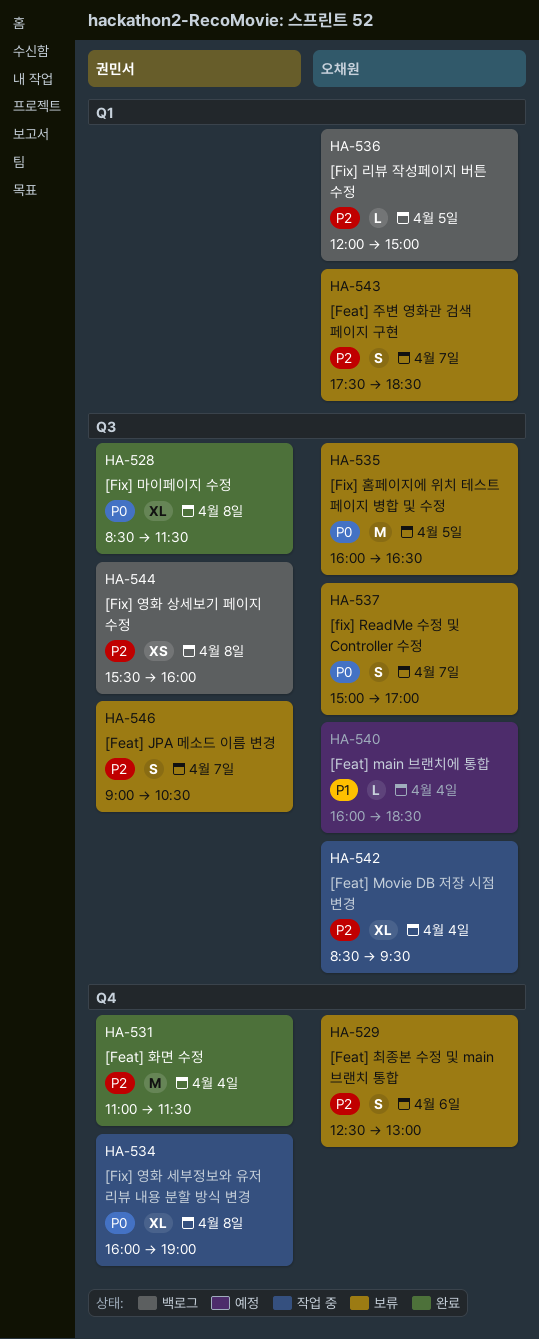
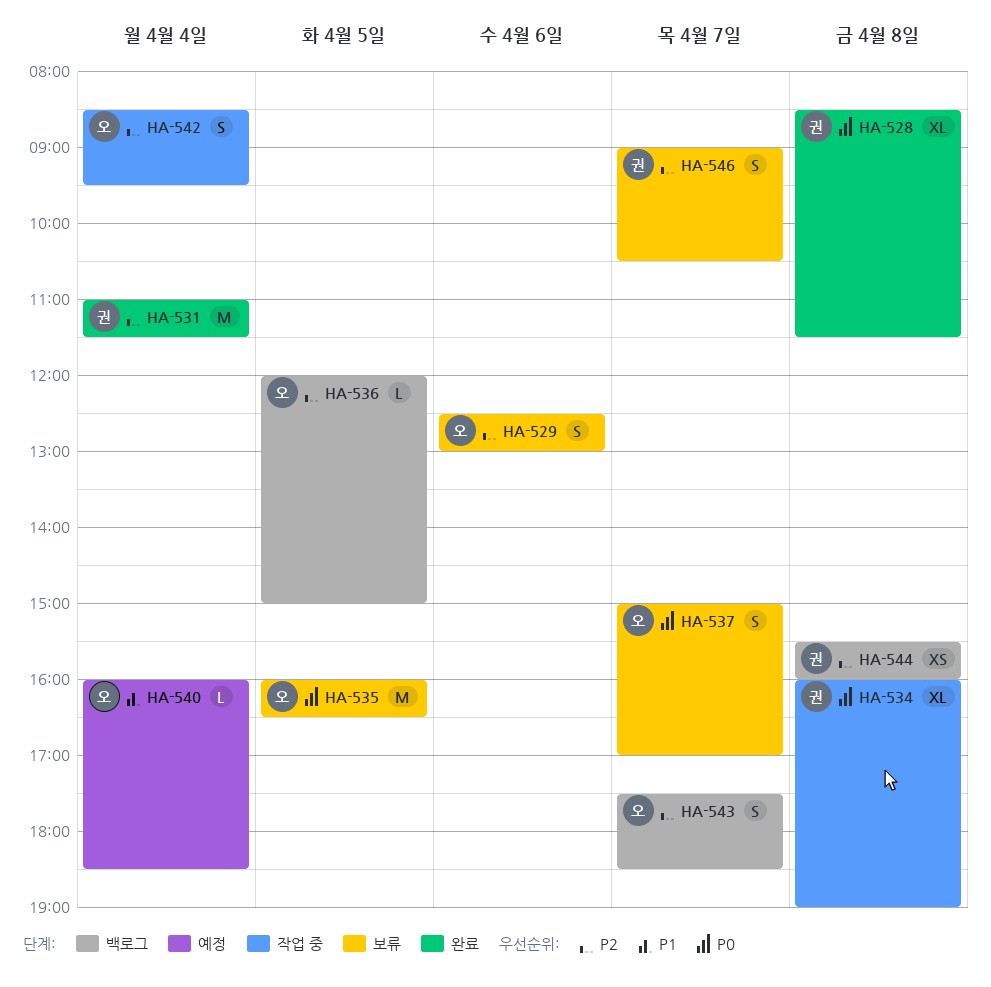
HA-542, estimate: XL -> S
HA-543, status: 보류 -> 백로그

